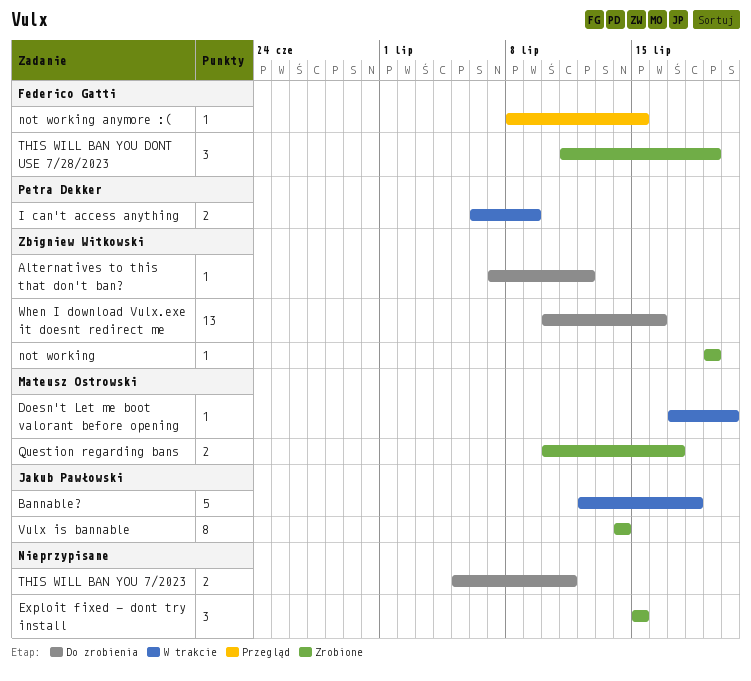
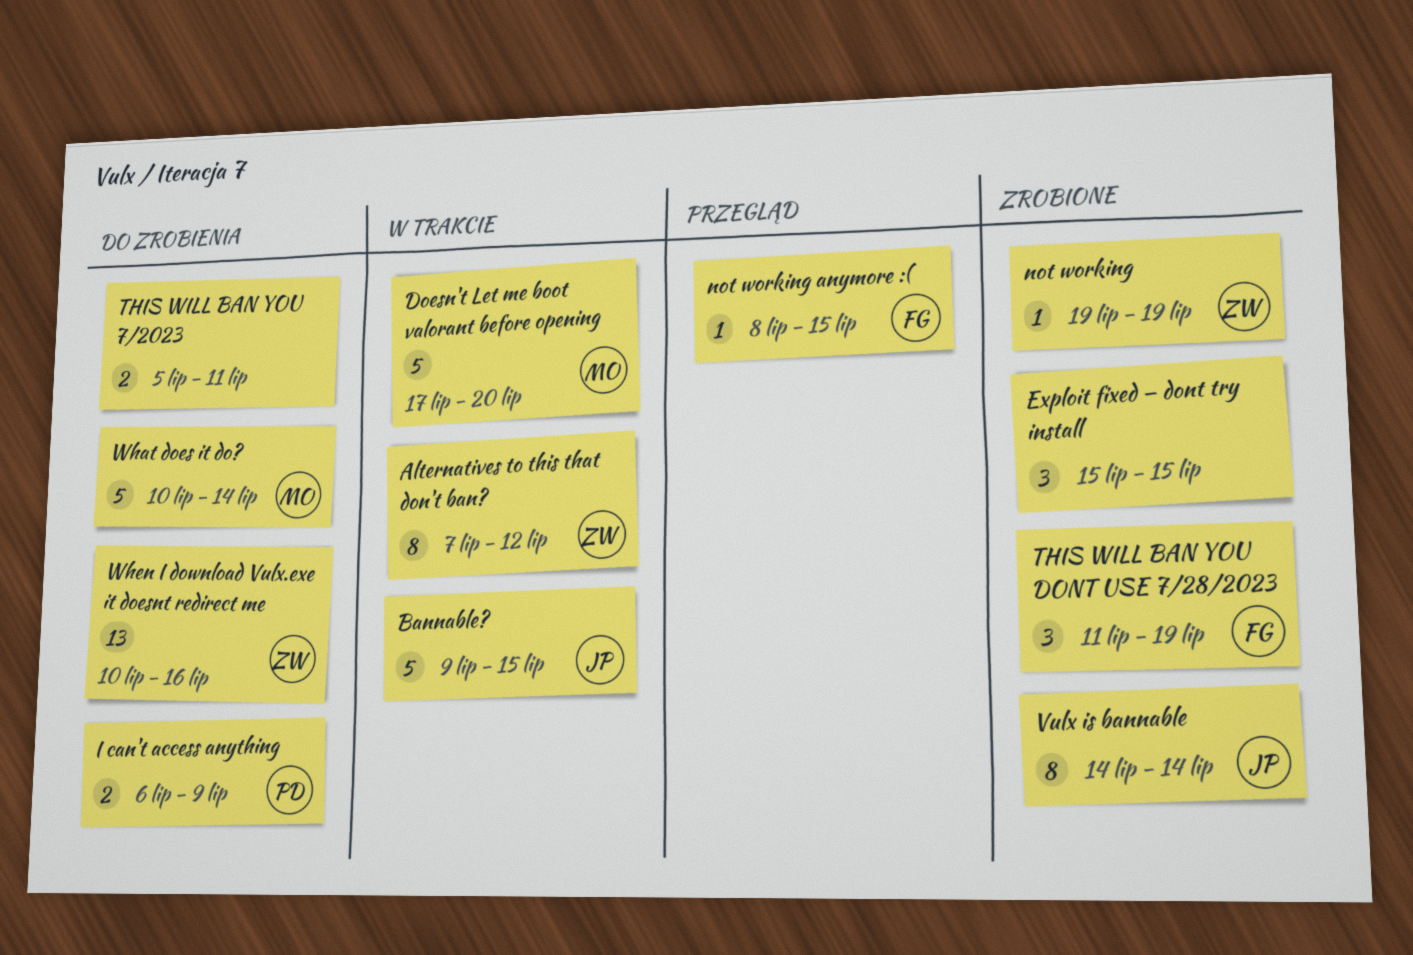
Alternatives to this that don't ban?, status: Do zrobienia -> W trakcie
Alternatives to this that don't ban?, estimate: 1 -> 8
Bannable?, start: Jul 12 -> Jul 9
Bannable?, due: Jul 18 -> Jul 15
Doesn't Let me boot valorant before opening, estimate: 1 -> 5
I can't access anything, status: W trakcie -> Do zrobienia
Question regarding bans: present -> none
What does it do?: none -> present

